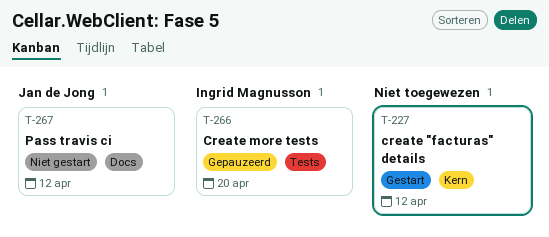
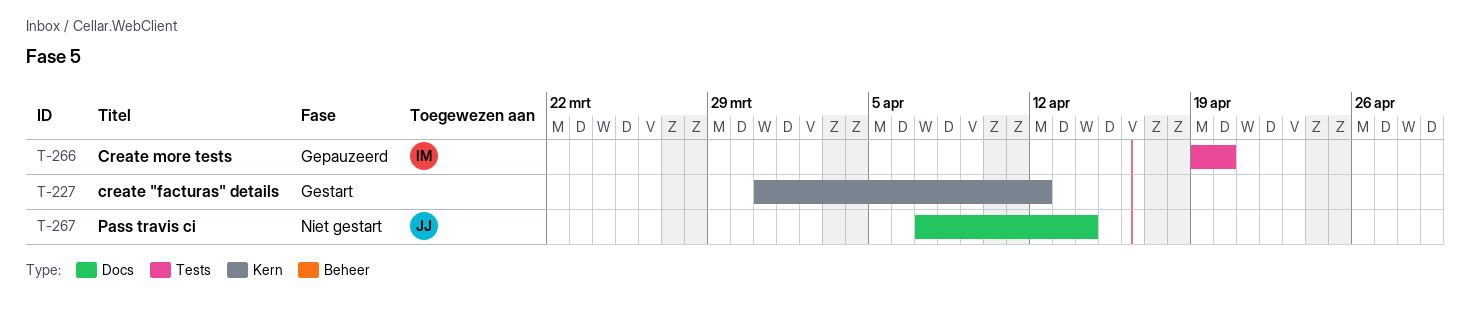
T-267, due: Apr 12 -> Apr 14

